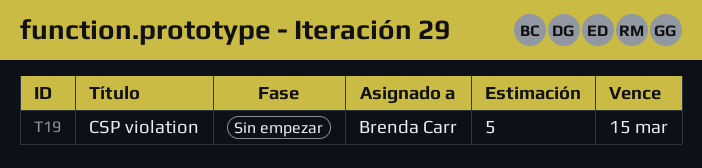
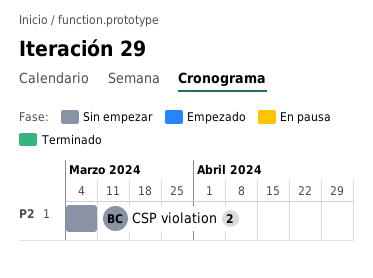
CSP violation, estimate: 5 -> 2
CSP violation, due: Mar 15 -> Mar 8

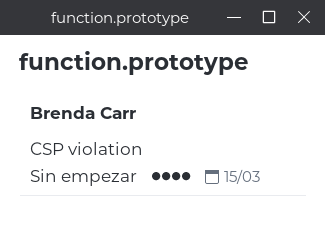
CSP violation, estimate: 2 -> 4
CSP violation, due: Mar 8 -> Mar 15

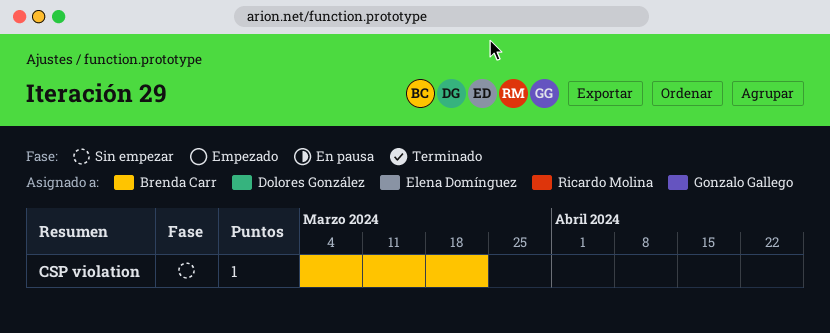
CSP violation, estimate: 4 -> 1
CSP violation, due: Mar 15 -> Mar 22

